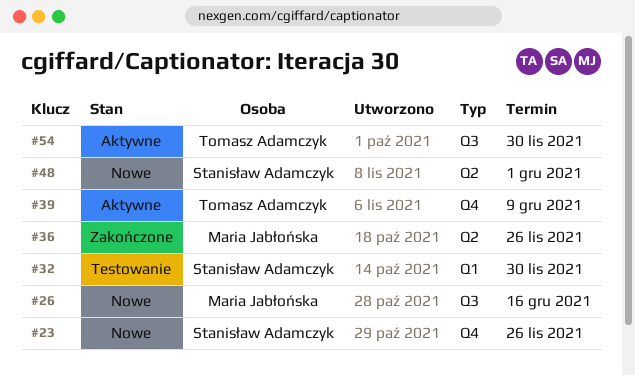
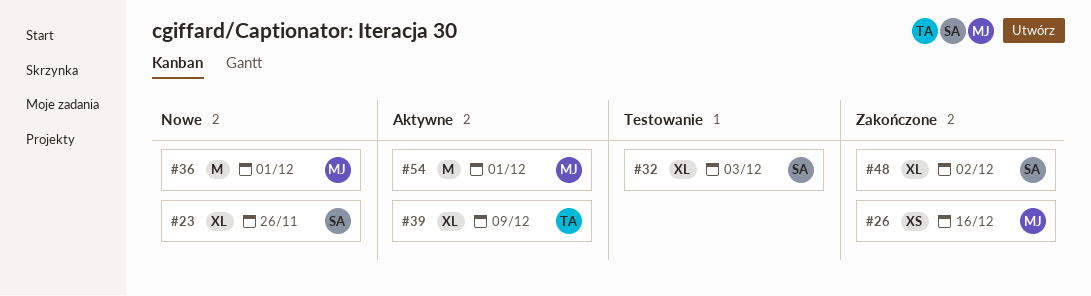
#26, status: Nowe -> Zakończone
#32, due: Nov 30 -> Dec 3
#36, status: Zakończone -> Nowe
#36, due: Nov 26 -> Dec 1
#48, status: Nowe -> Zakończone
#48, due: Dec 1 -> Dec 2
#54, owner: Tomasz Adamczyk -> Maria Jabłońska
#54, due: Nov 30 -> Dec 1

